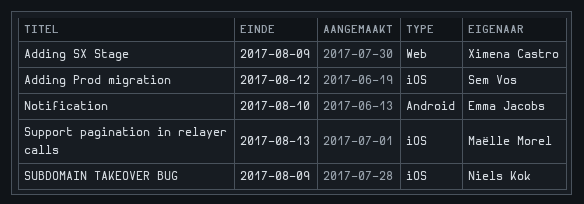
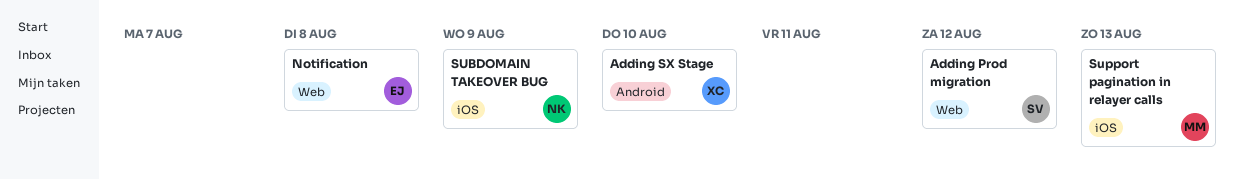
Adding Prod migration, label: iOS -> Web
Adding SX Stage, label: Web -> Android
Adding SX Stage, due: Aug 9 -> Aug 10
Notification, label: Android -> Web
Notification, due: Aug 10 -> Aug 8

